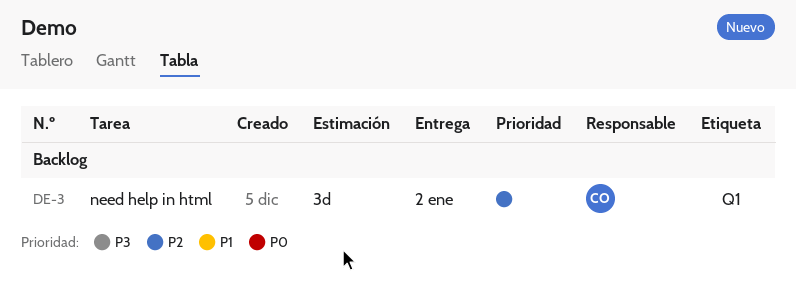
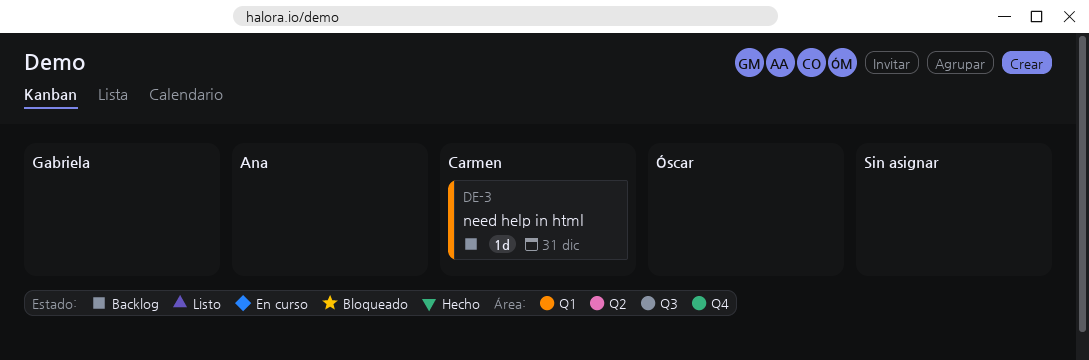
DE-3, estimate: 3d -> 1d
DE-3, due: Jan 2 -> Dec 31

